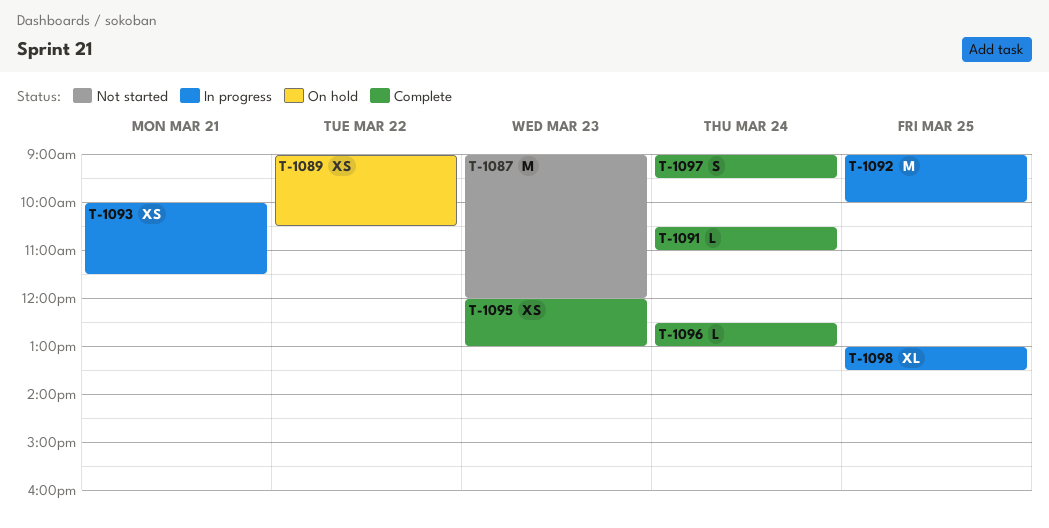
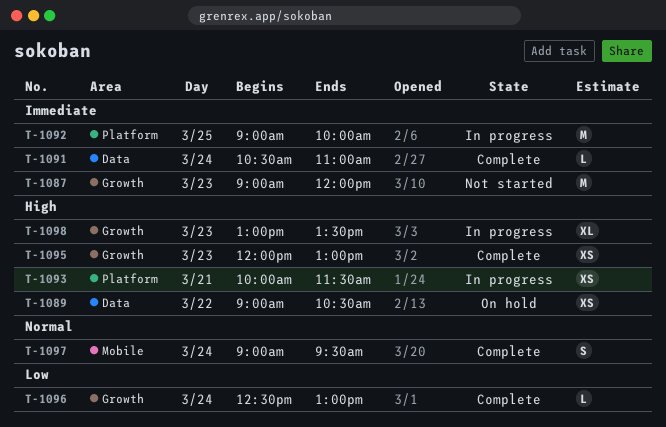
T-1098, day: Mar 25 -> Mar 23

